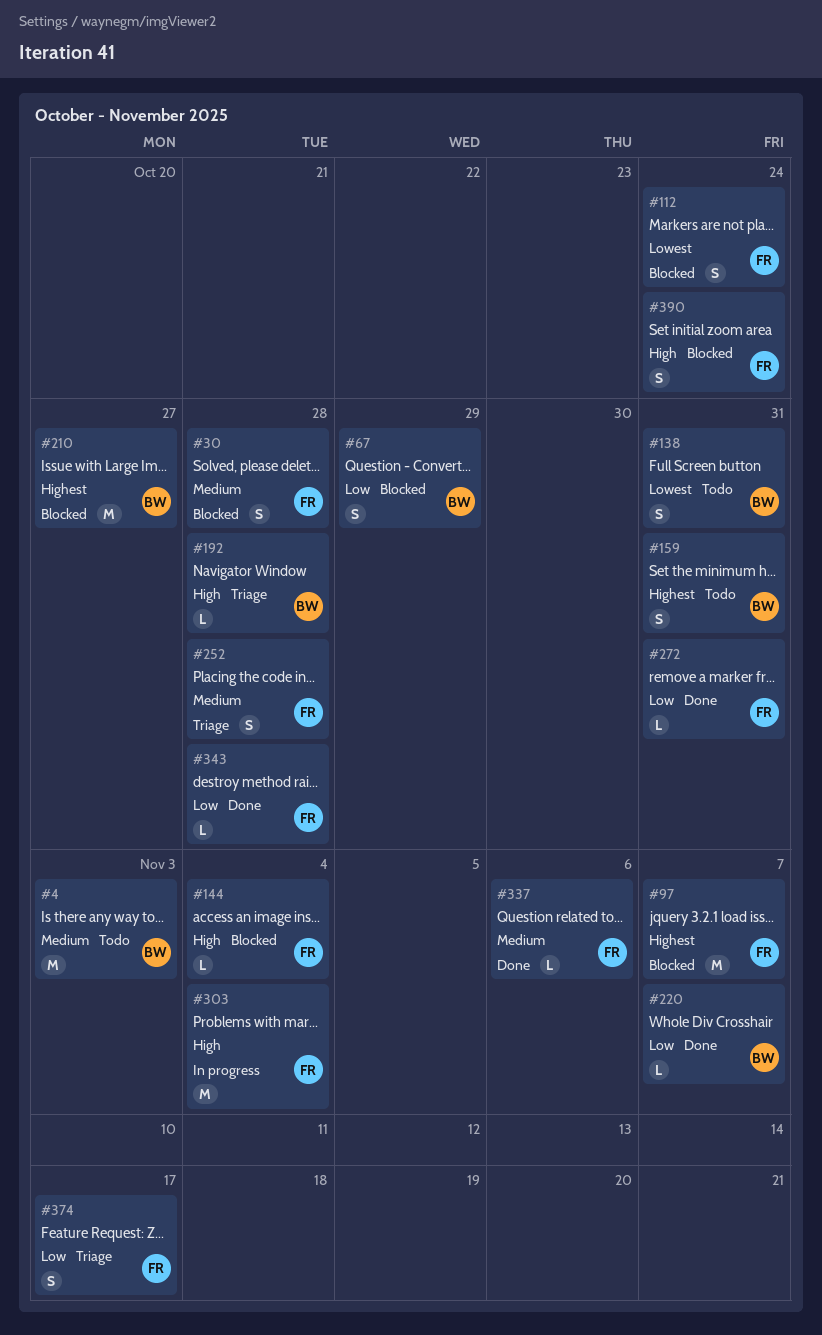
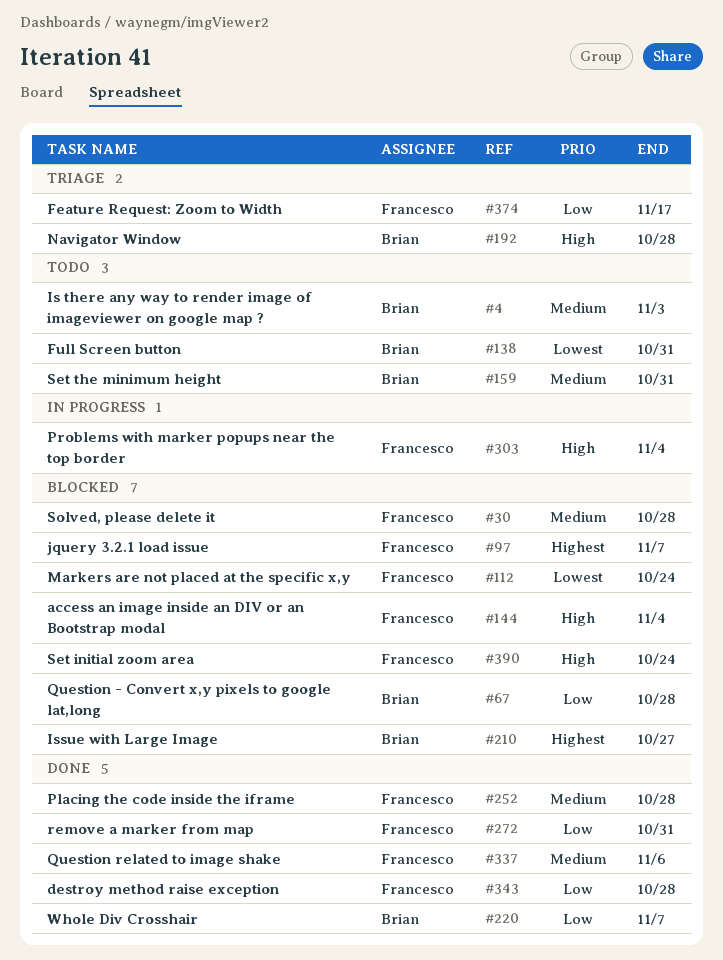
#67, due: Oct 29 -> Oct 28
#159, priority: Highest -> Medium
#252, status: Triage -> Done

